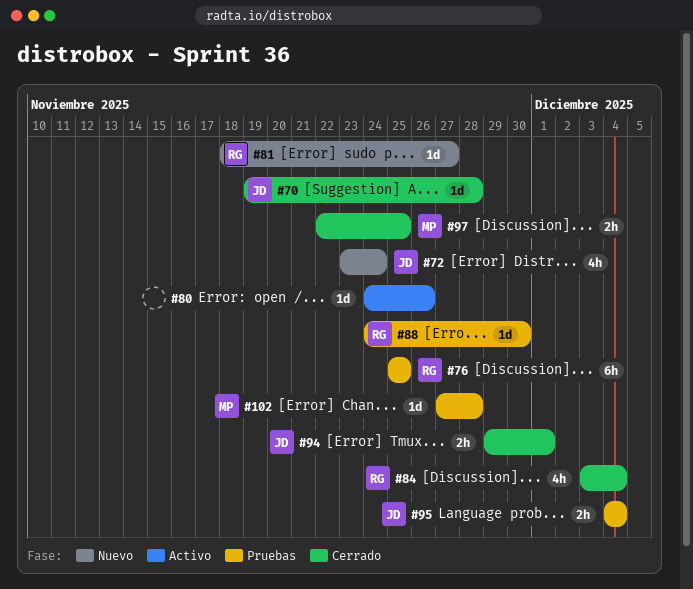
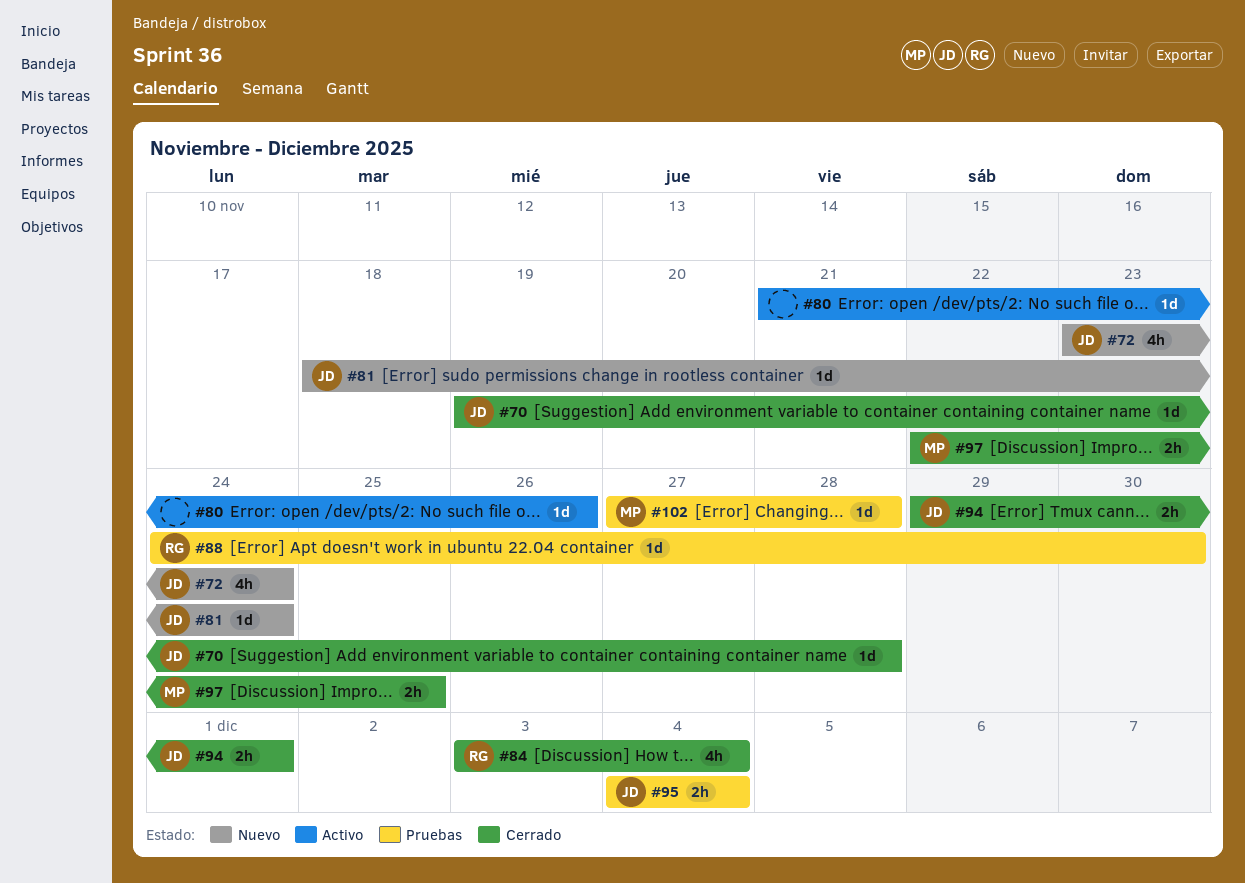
#76: present -> none
#80, start: Nov 24 -> Nov 21
#81, owner: RG -> JD
#81, due: Nov 27 -> Nov 24

